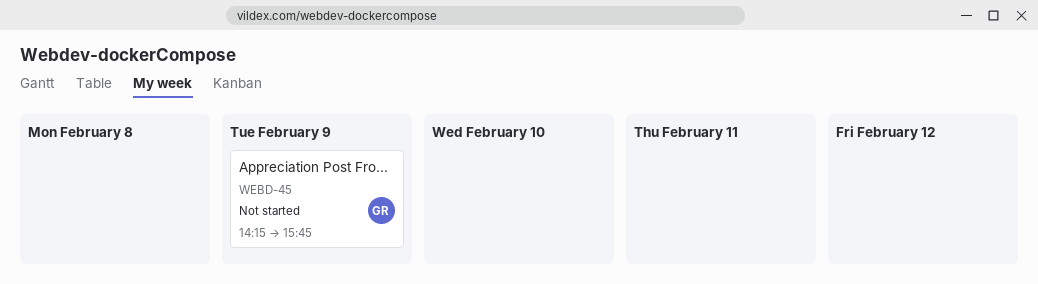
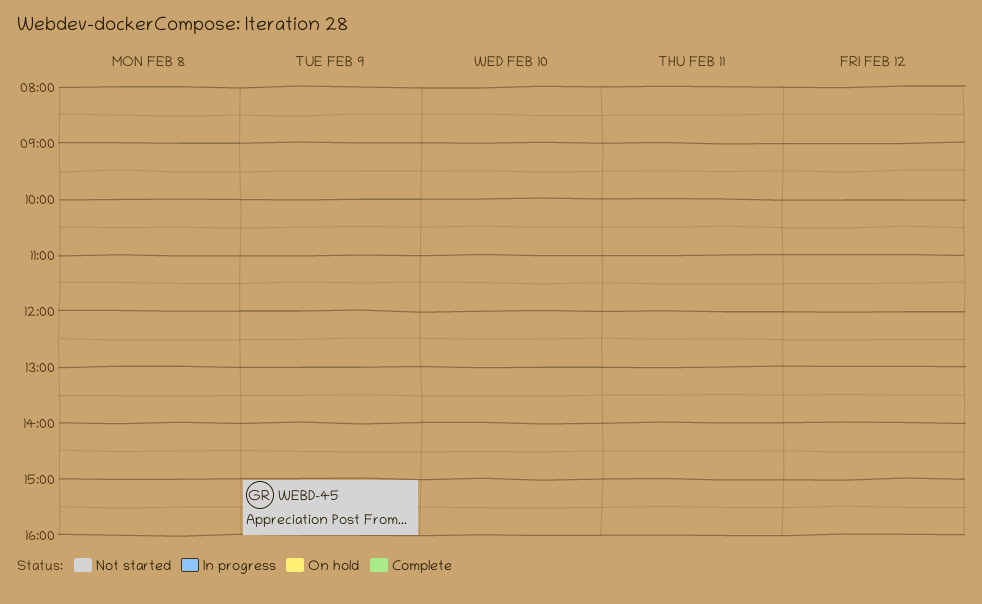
WEBD-45, begins: 14:15 -> 15:00
WEBD-45, ends: 15:45 -> 16:00

